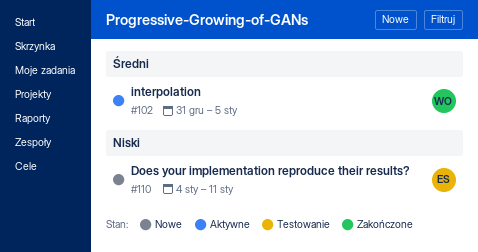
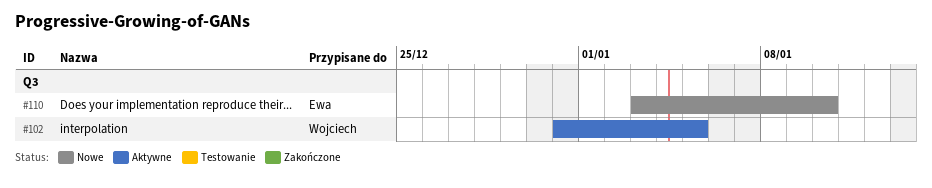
#110, start: Jan 4 -> Jan 3
#110, due: Jan 11 -> Jan 10

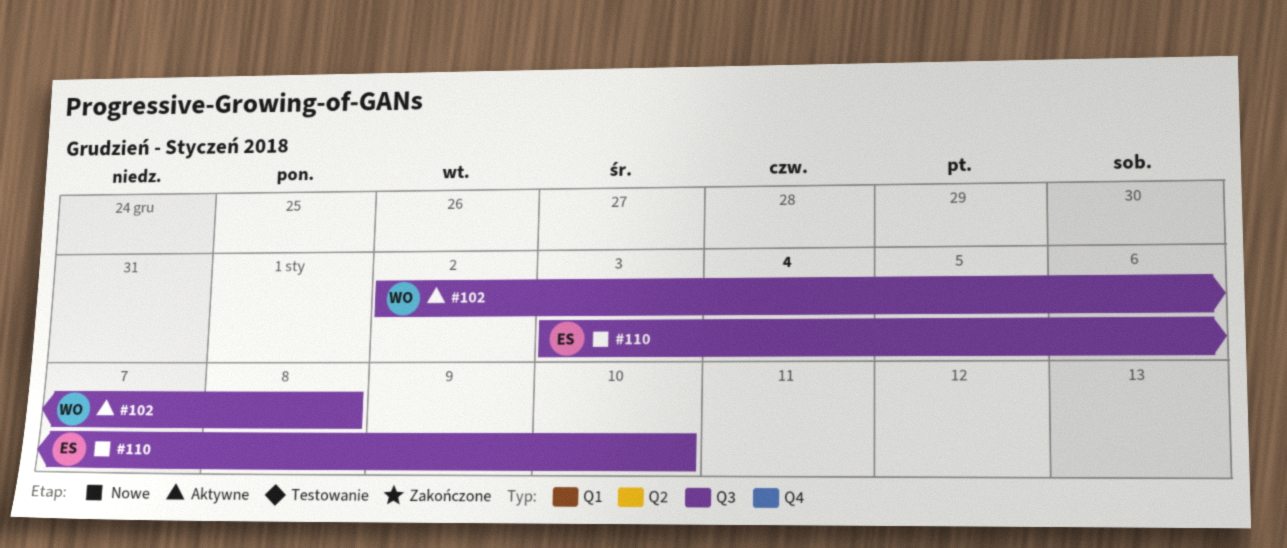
#102, start: Dec 31 -> Jan 2
#102, due: Jan 5 -> Jan 8

